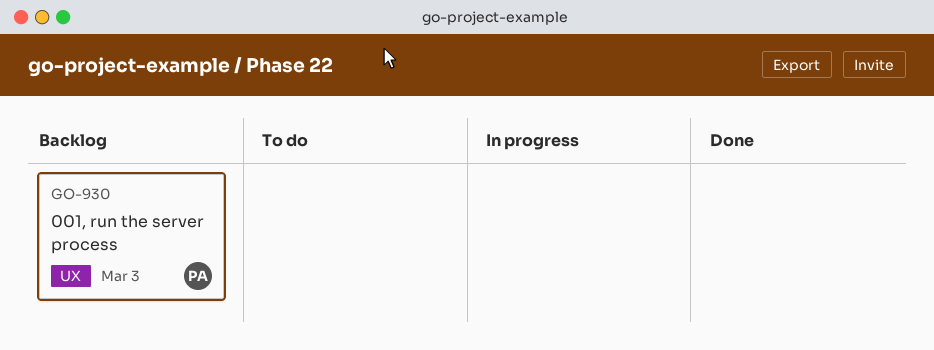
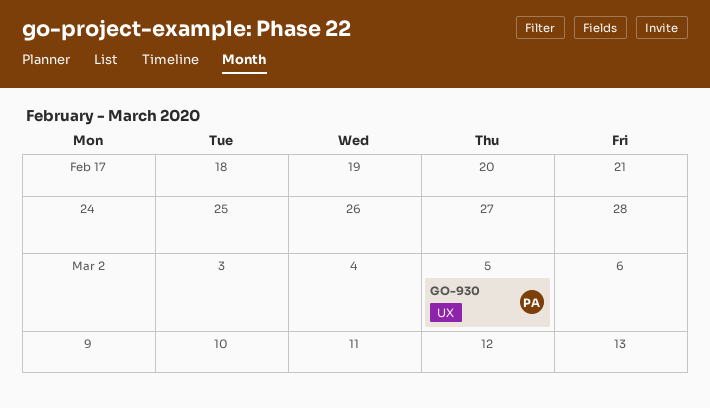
GO-930, due: Mar 3 -> Mar 5

